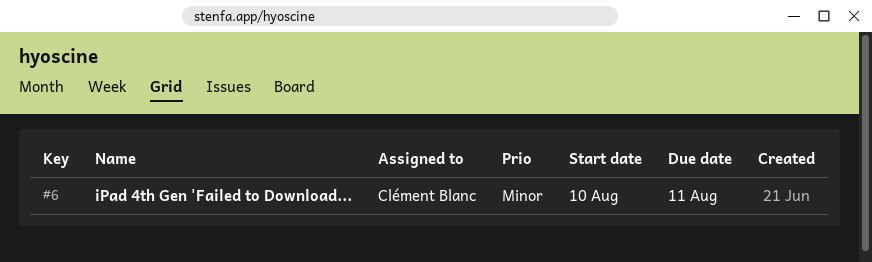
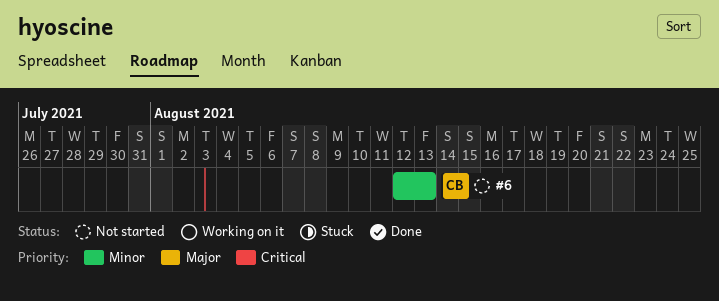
#6, start: Aug 10 -> Aug 12
#6, due: Aug 11 -> Aug 13

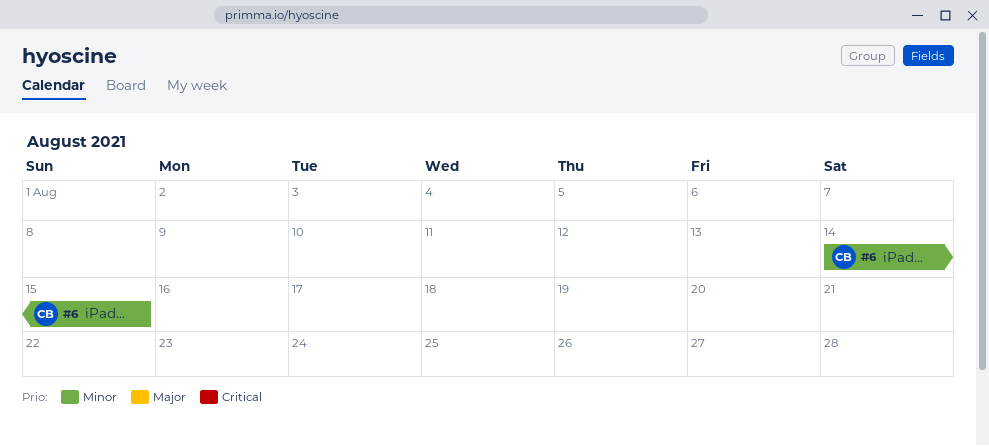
#6, start: Aug 12 -> Aug 14
#6, due: Aug 13 -> Aug 15

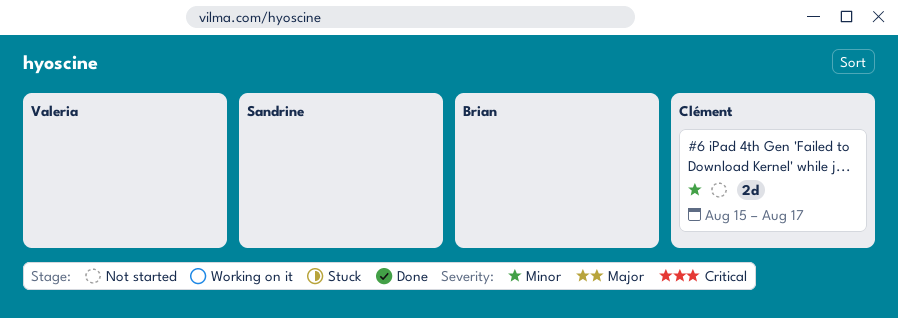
#6, start: Aug 14 -> Aug 15
#6, due: Aug 15 -> Aug 17

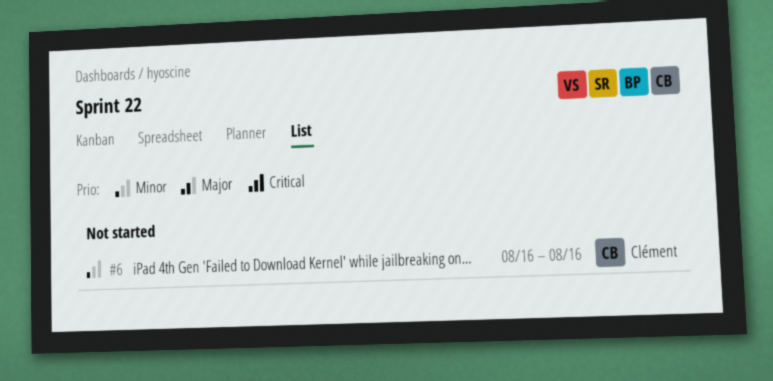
#6, start: Aug 15 -> Aug 16
#6, due: Aug 17 -> Aug 16

